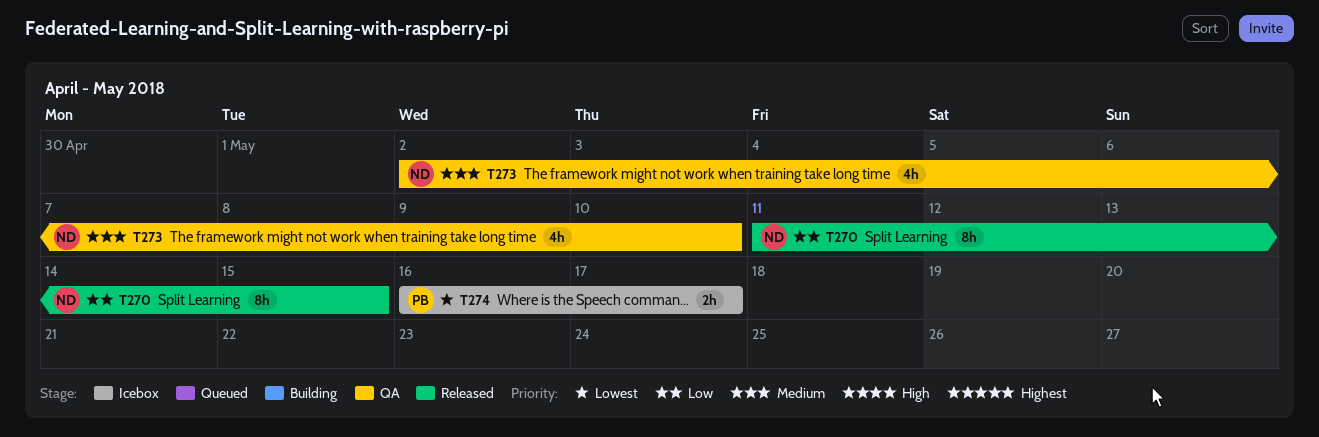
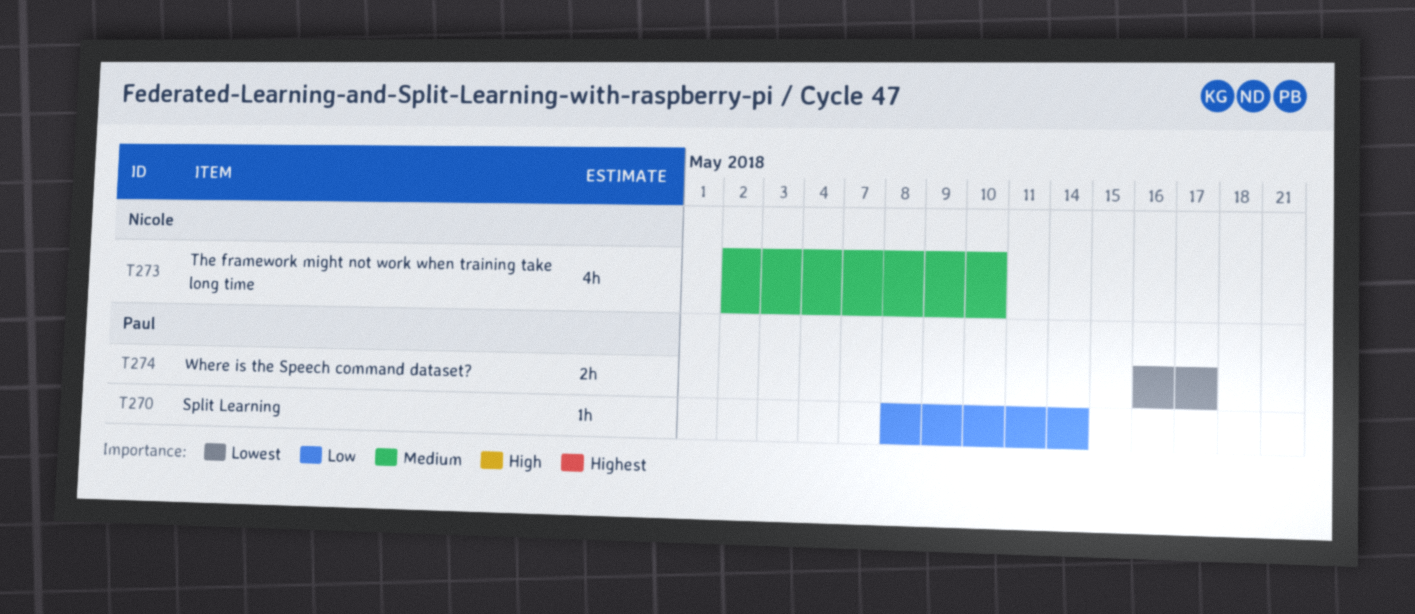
T270, owner: Nicole -> Paul
T270, estimate: 8h -> 1h
T270, start: May 11 -> May 8
T270, due: May 15 -> May 14

